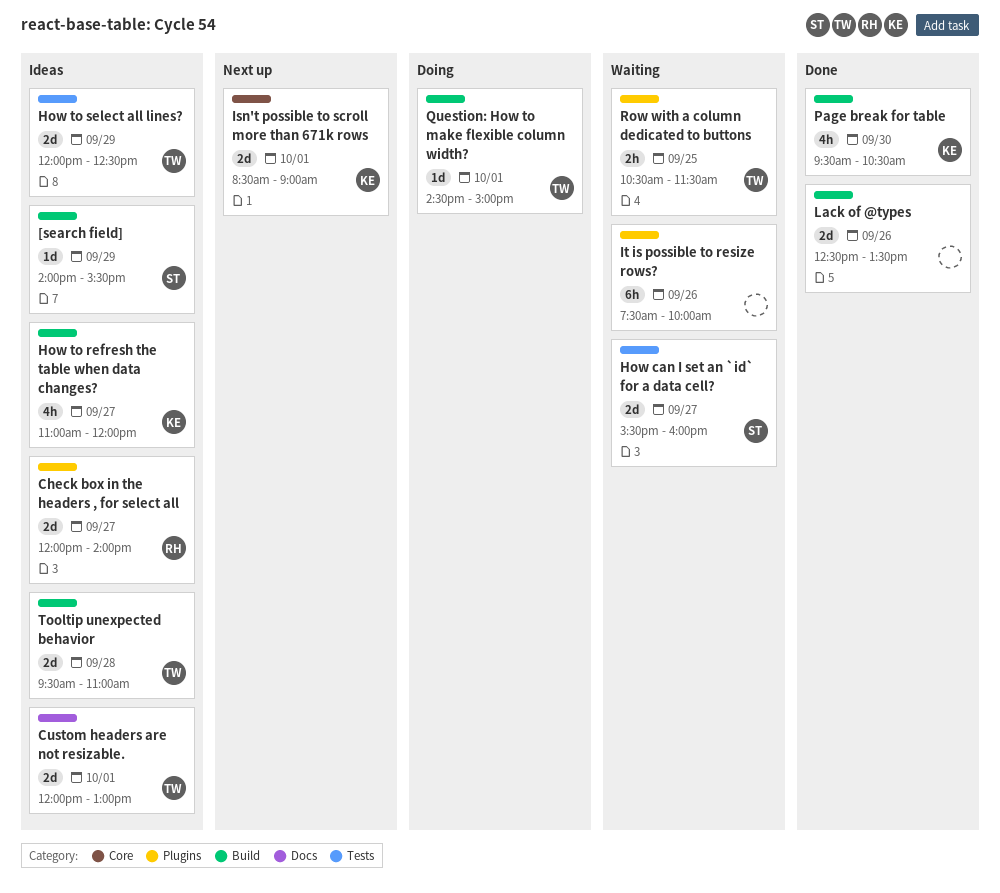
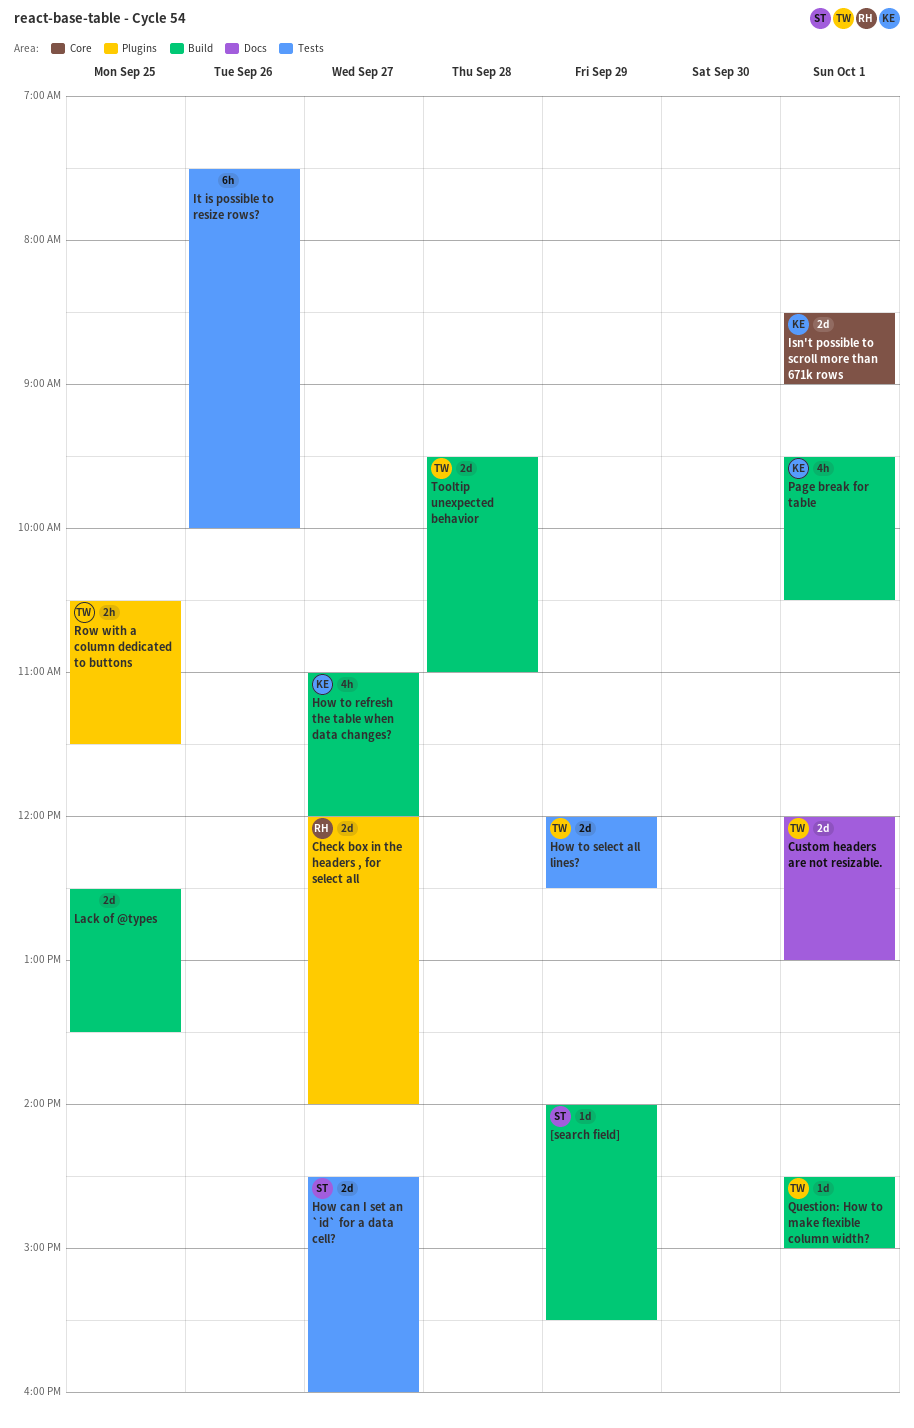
How can I set an `id` for a data cell?, begins: 15:30 -> 14:30
It is possible to resize rows?, label: Plugins -> Tests
Lack of @types, day: Sep 26 -> Sep 25
Page break for table, day: Sep 30 -> Oct 1

